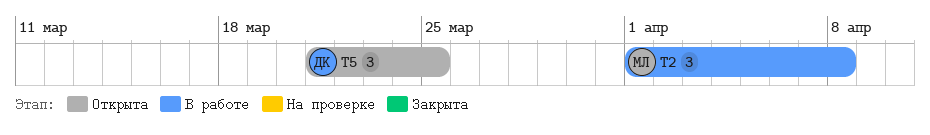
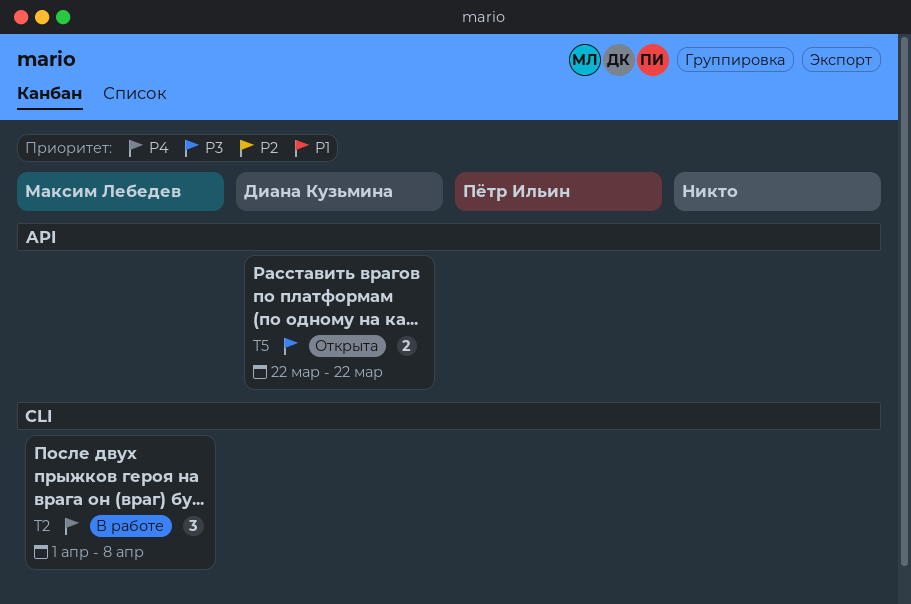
T5, estimate: 3 -> 2
T5, start: Mar 21 -> Mar 22
T5, due: Mar 25 -> Mar 22

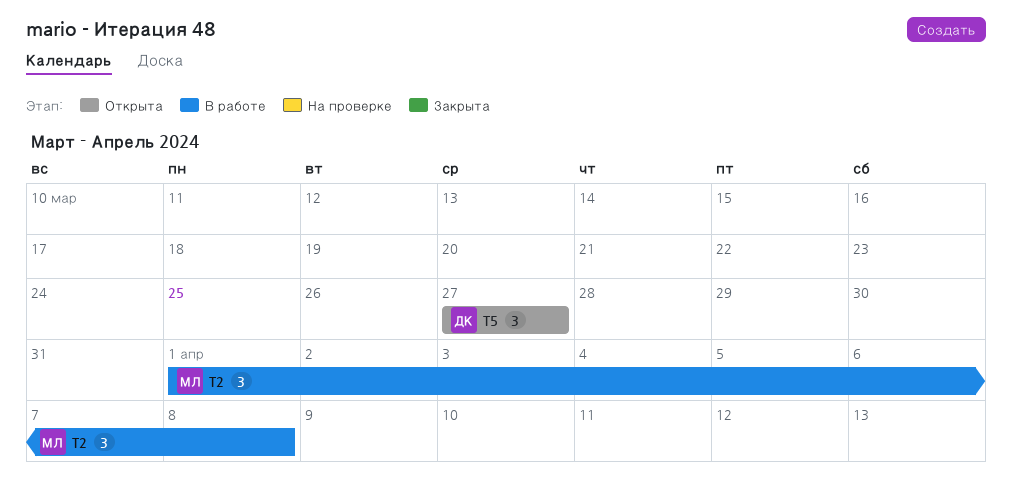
T5, estimate: 2 -> 3
T5, start: Mar 22 -> Mar 27
T5, due: Mar 22 -> Mar 27

